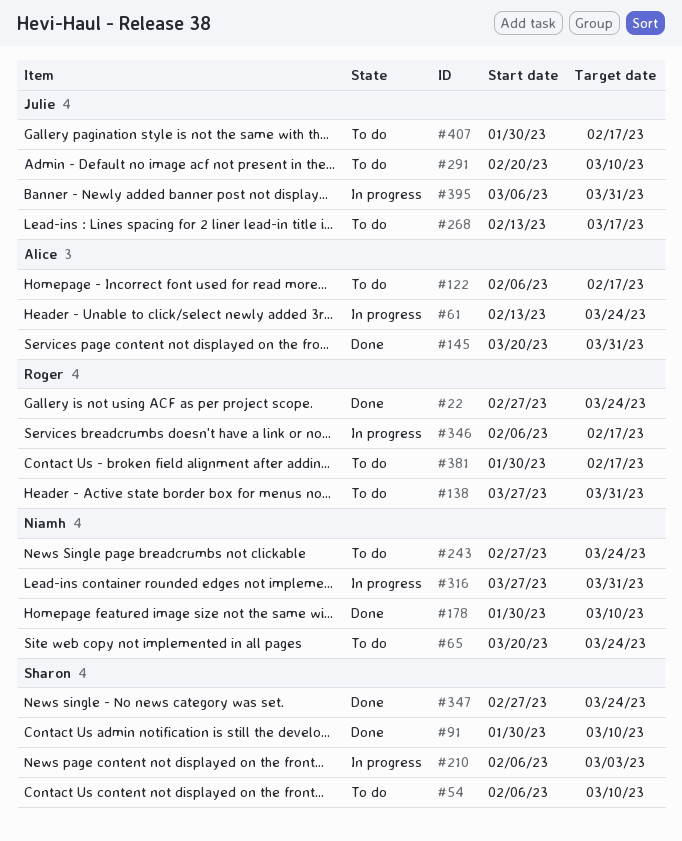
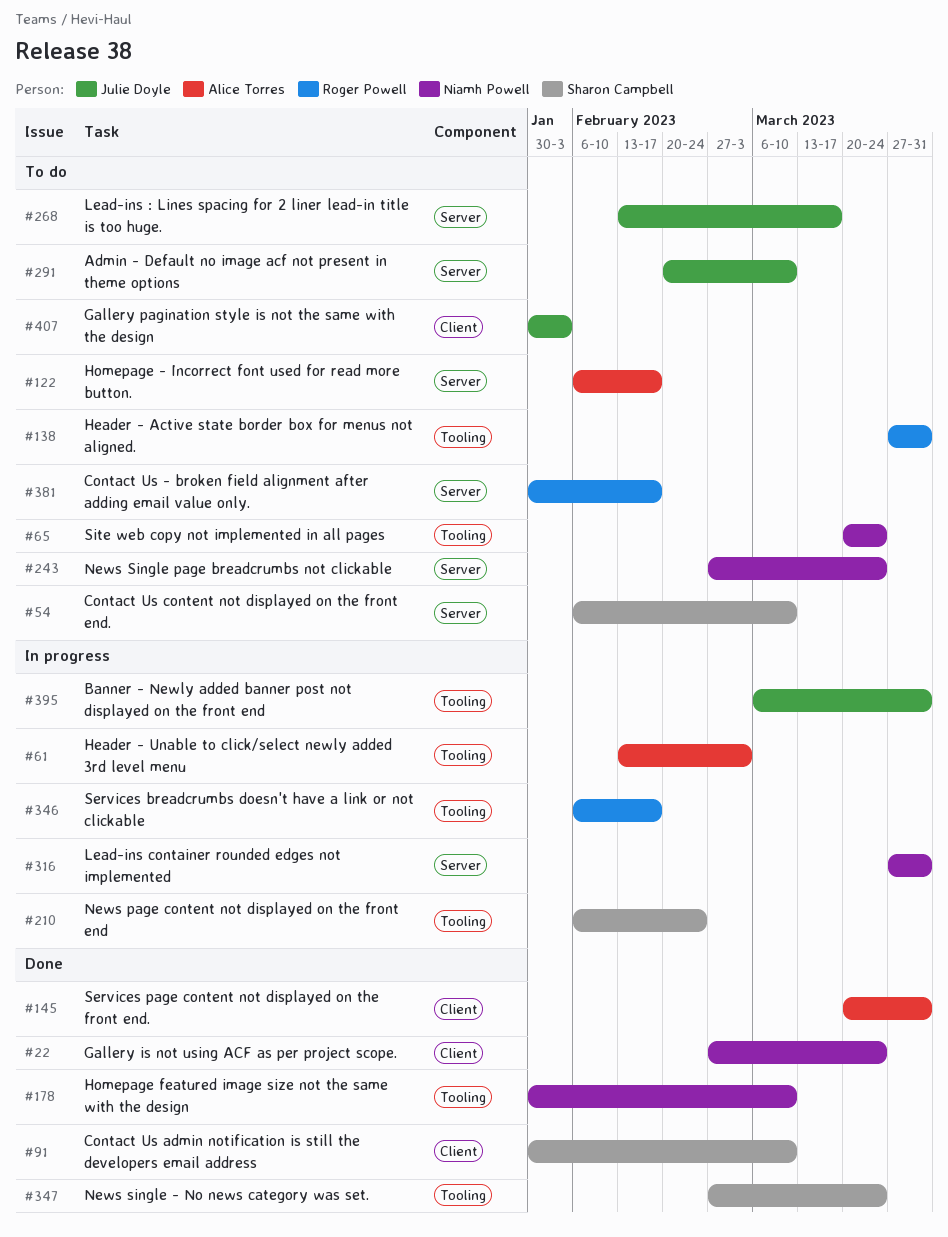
#22, owner: Roger Powell -> Niamh Powell
#61, due: Mar 24 -> Mar 3
#210, due: Mar 3 -> Feb 24
#407, due: Feb 17 -> Feb 3

